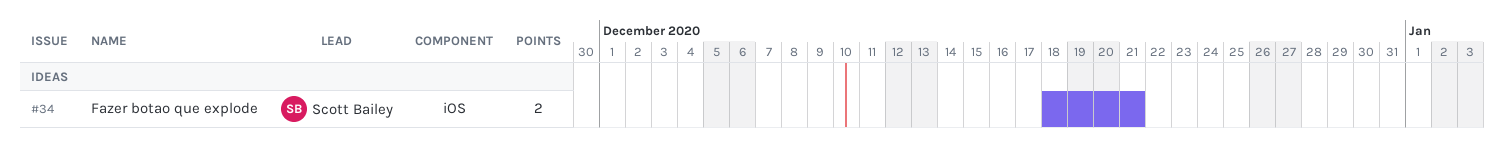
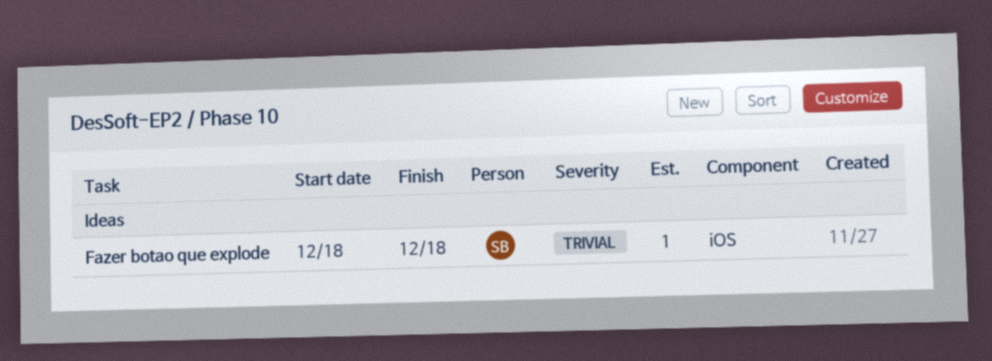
Fazer botao que explode, estimate: 2 -> 1
Fazer botao que explode, due: Dec 21 -> Dec 18

